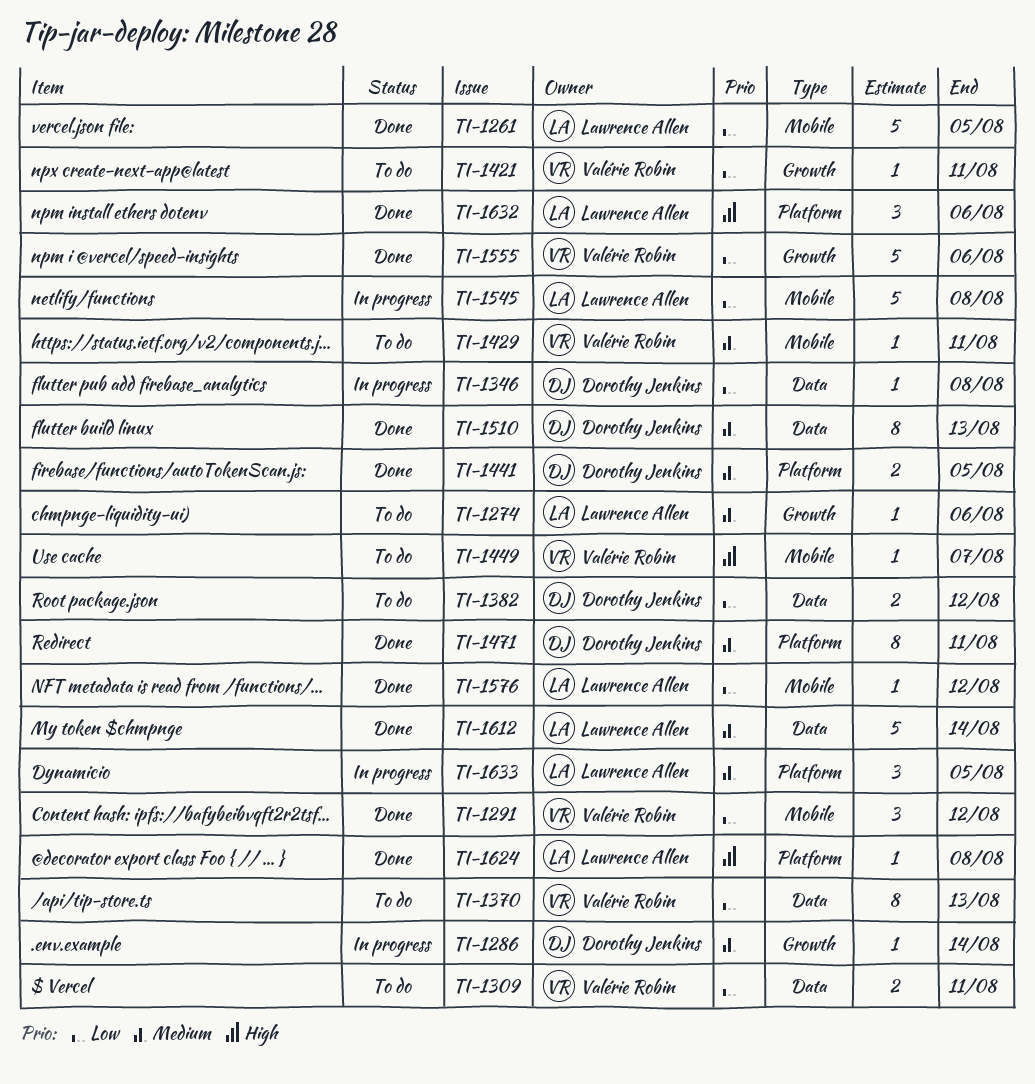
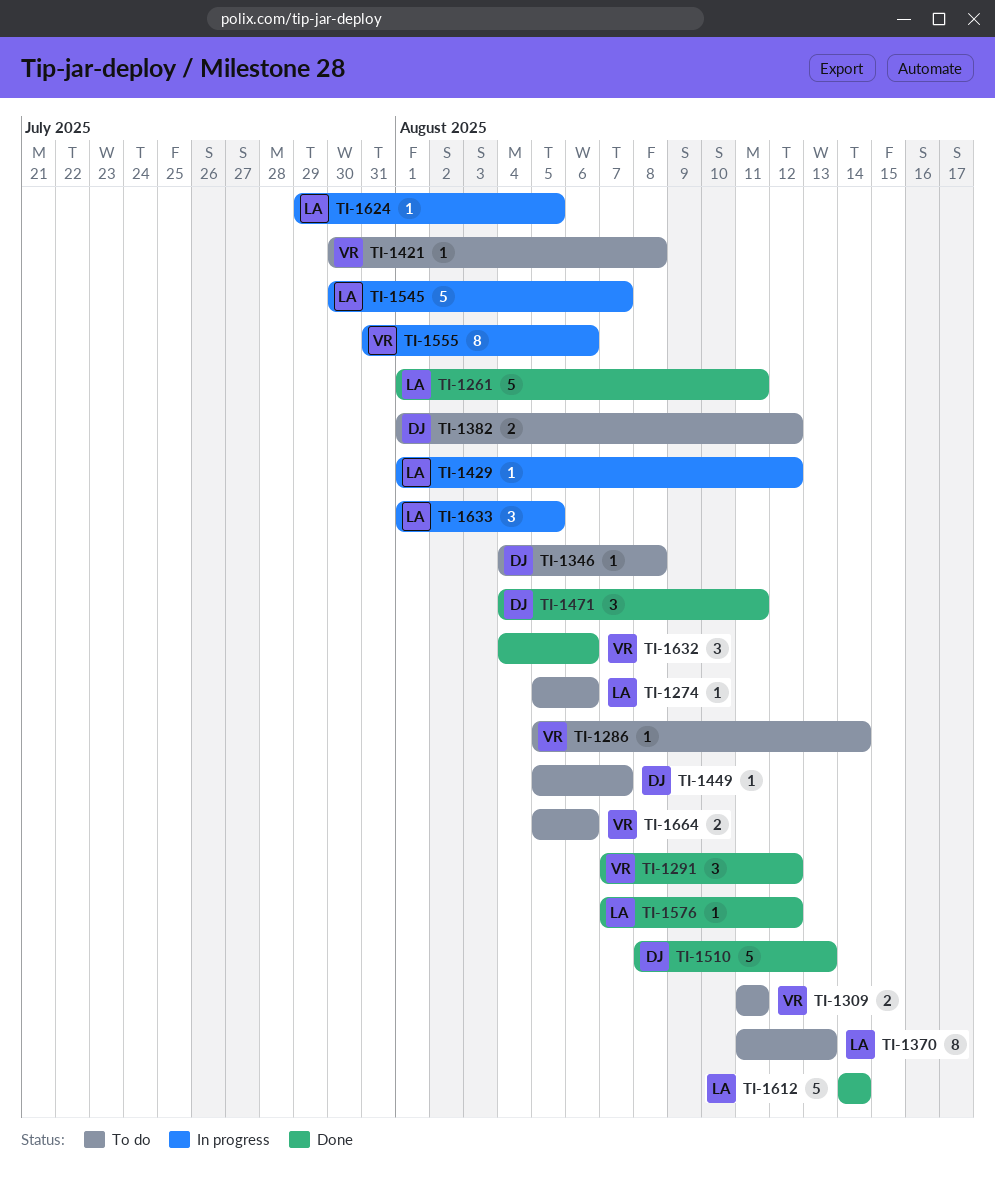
TI-1261, due: Aug 5 -> Aug 11
TI-1286, status: In progress -> To do
TI-1286, owner: Dorothy Jenkins -> Valérie Robin
TI-1346, status: In progress -> To do
TI-1370, owner: Valérie Robin -> Lawrence Allen
TI-1421, due: Aug 11 -> Aug 8
TI-1429, status: To do -> In progress
TI-1429, owner: Valérie Robin -> Lawrence Allen
TI-1429, due: Aug 11 -> Aug 12
TI-1441: present -> none
TI-1449, owner: Valérie Robin -> Dorothy Jenkins
TI-1471, estimate: 8 -> 3
TI-1510, estimate: 8 -> 5
TI-1545, due: Aug 8 -> Aug 7
TI-1555, status: Done -> In progress
TI-1555, estimate: 5 -> 8
TI-1624, status: Done -> In progress
TI-1624, due: Aug 8 -> Aug 5
TI-1632, owner: Lawrence Allen -> Valérie Robin
TI-1664: none -> present

